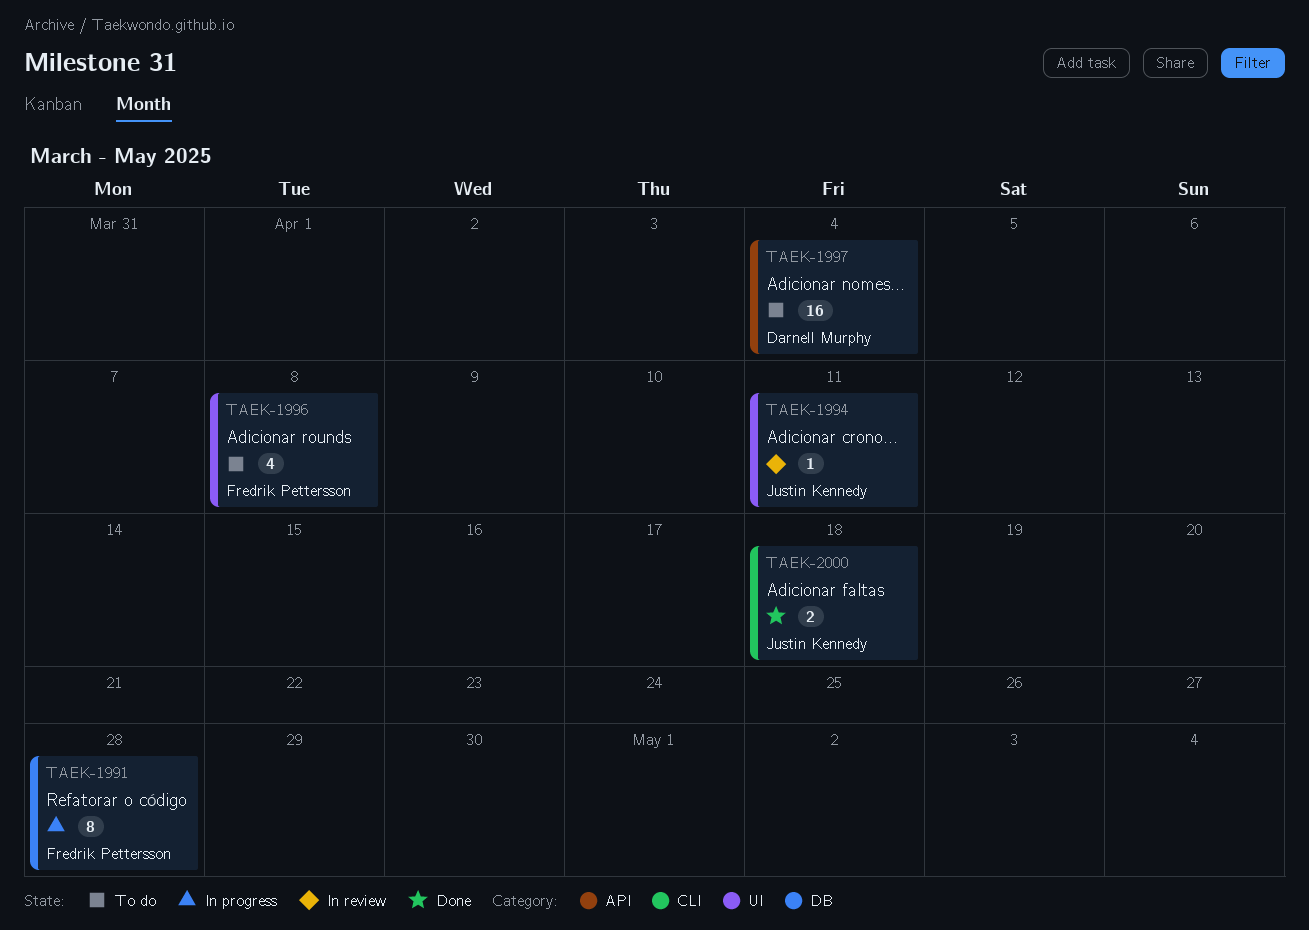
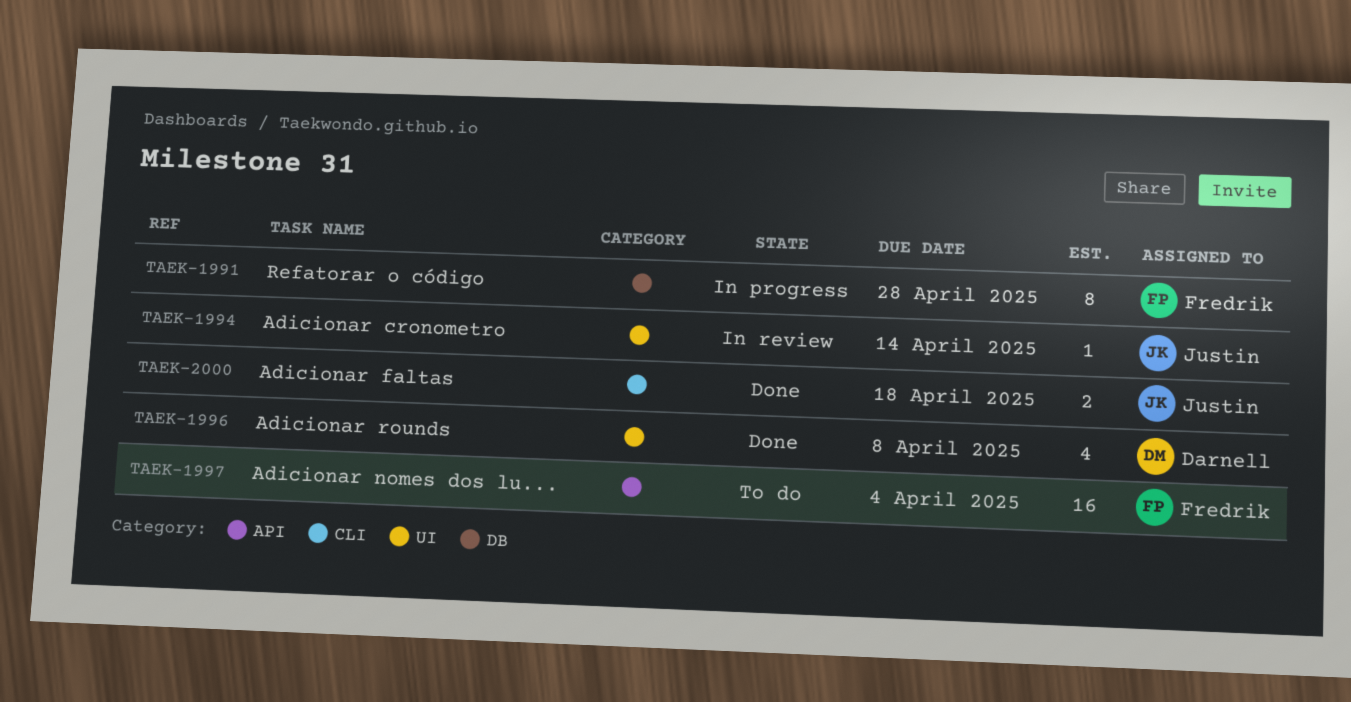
TAEK-1994, due: Apr 11 -> Apr 14
TAEK-1996, status: To do -> Done
TAEK-1996, owner: Fredrik Pettersson -> Darnell Murphy
TAEK-1997, owner: Darnell Murphy -> Fredrik Pettersson

